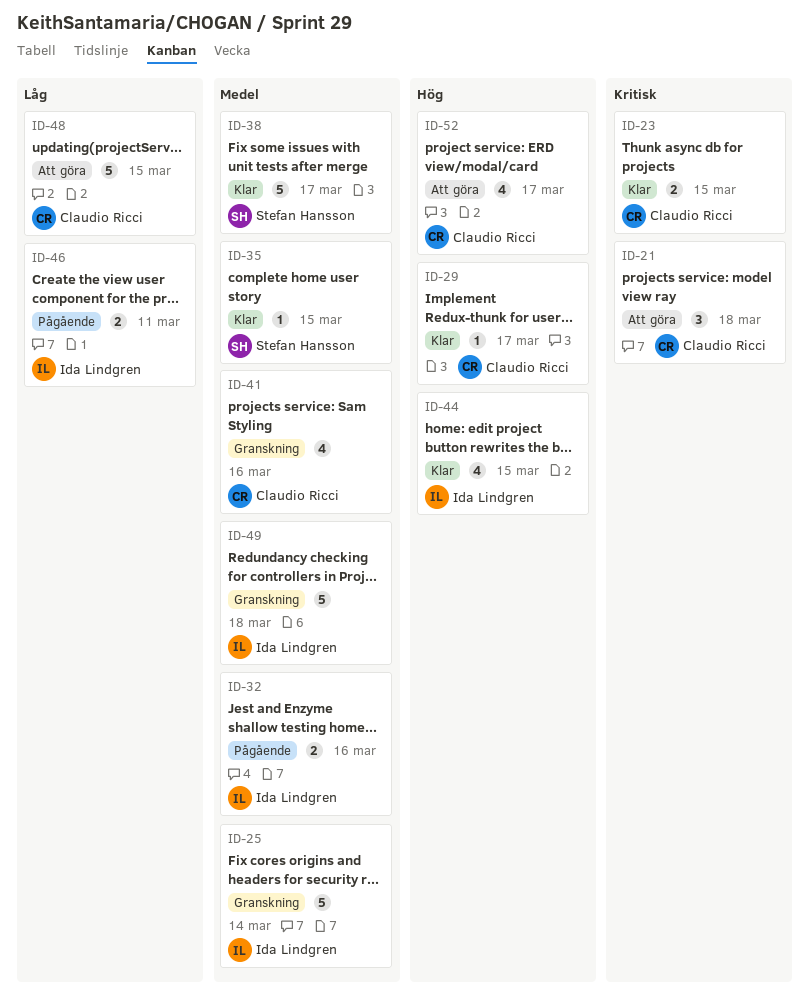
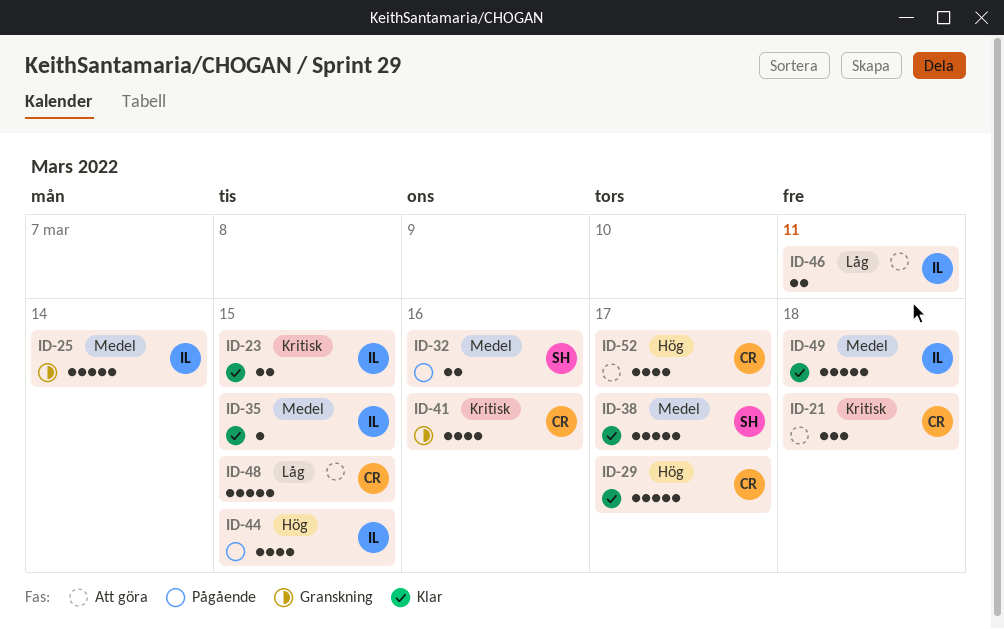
ID-23, owner: Claudio Ricci -> Ida Lindgren
ID-29, estimate: 1 -> 5
ID-32, owner: Ida Lindgren -> Stefan Hansson
ID-35, owner: Stefan Hansson -> Ida Lindgren
ID-41, priority: Medel -> Kritisk
ID-44, status: Klar -> Pågående
ID-46, status: Pågående -> Att göra
ID-49, status: Granskning -> Klar

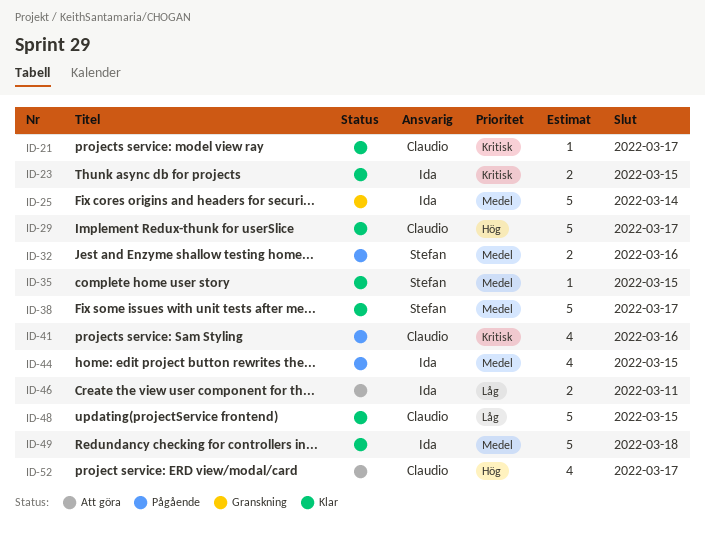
ID-21, status: Att göra -> Klar
ID-21, estimate: 3 -> 1
ID-21, due: Mar 18 -> Mar 17
ID-35, owner: Ida -> Stefan
ID-41, status: Granskning -> Pågående
ID-44, priority: Hög -> Medel
ID-48, status: Att göra -> Klar

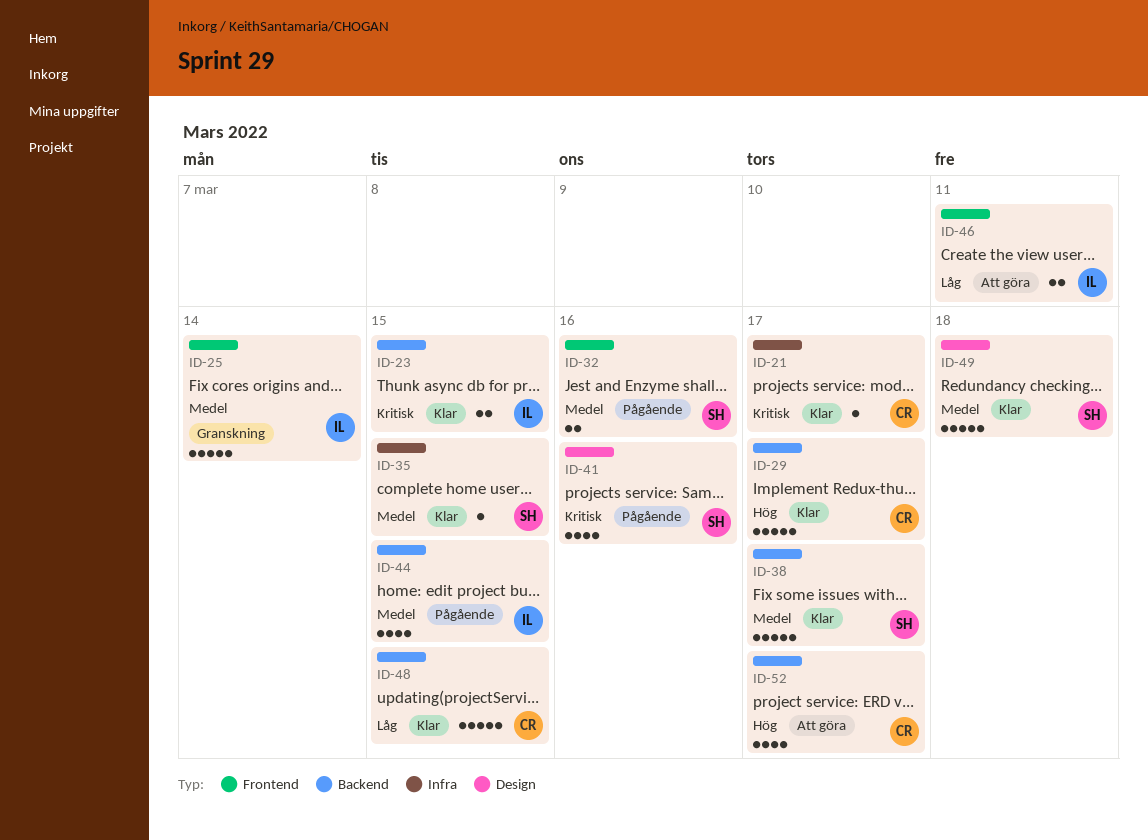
ID-41, owner: Claudio -> Stefan
ID-49, owner: Ida -> Stefan

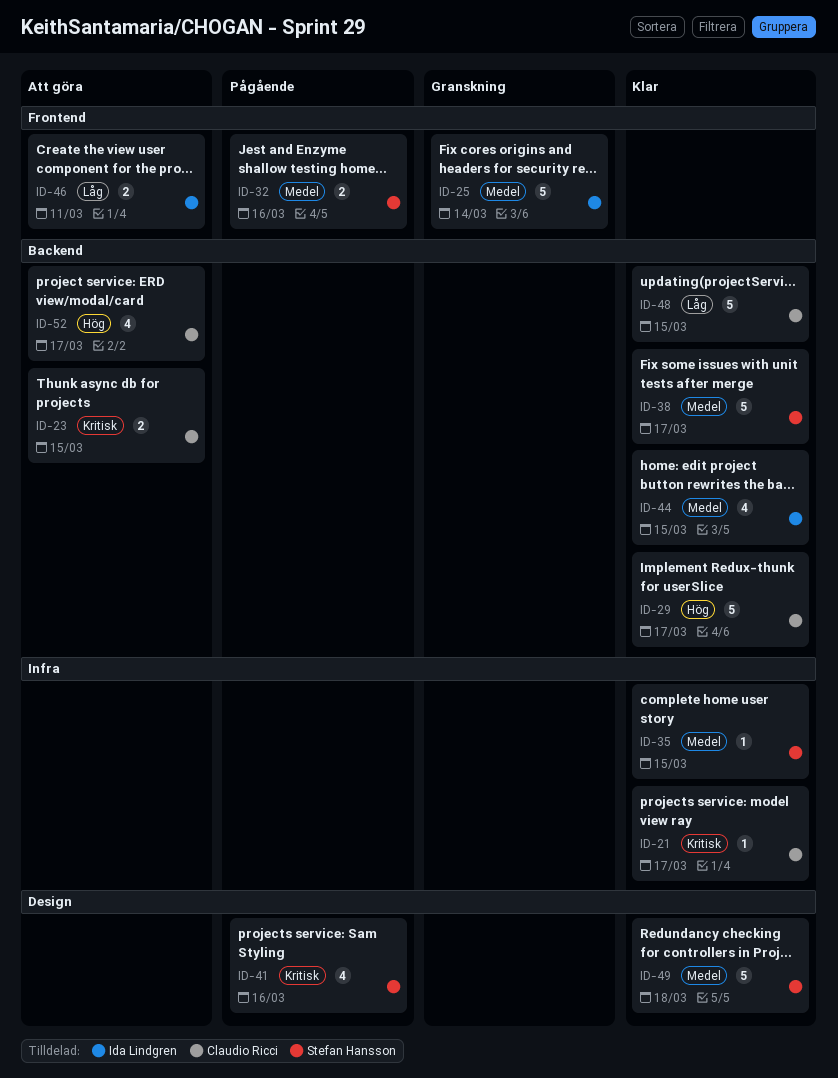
ID-23, status: Klar -> Att göra
ID-23, owner: Ida Lindgren -> Claudio Ricci
ID-44, status: Pågående -> Klar

